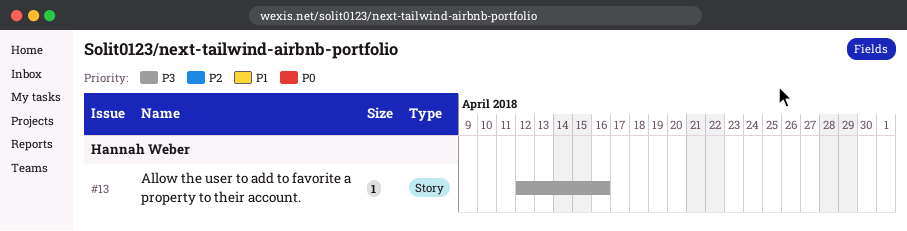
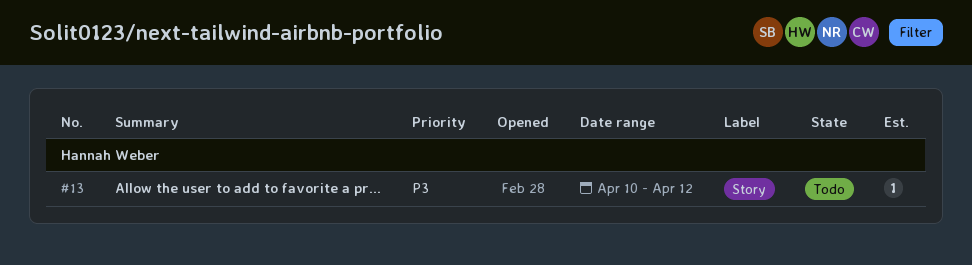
#13, start: Apr 12 -> Apr 10
#13, due: Apr 16 -> Apr 12

